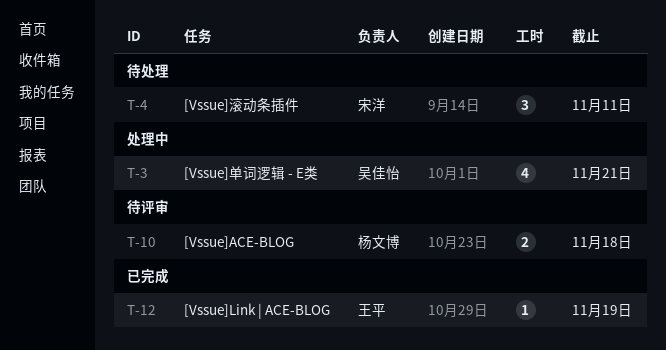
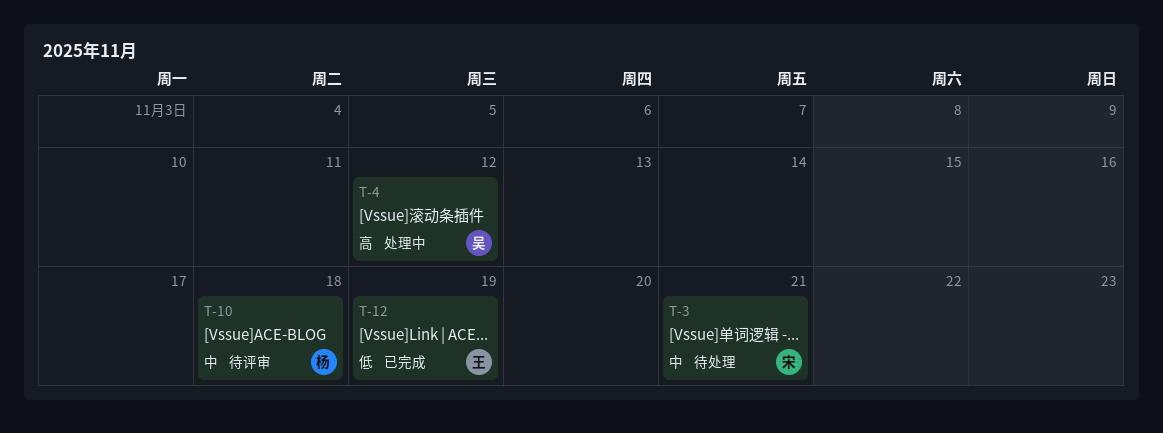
T-3, status: 处理中 -> 待处理
T-3, owner: 吴佳怡 -> 宋洋
T-4, status: 待处理 -> 处理中
T-4, owner: 宋洋 -> 吴佳怡
T-4, due: Nov 11 -> Nov 12

